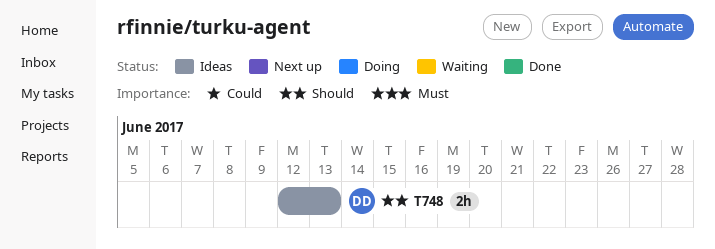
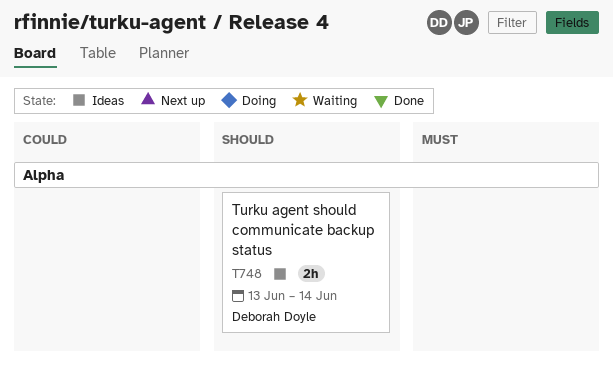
T748, start: Jun 12 -> Jun 13
T748, due: Jun 13 -> Jun 14

